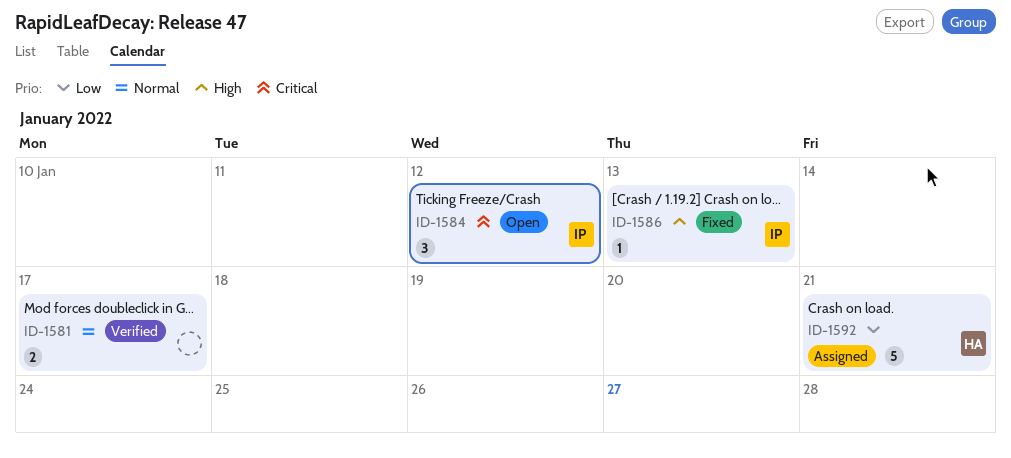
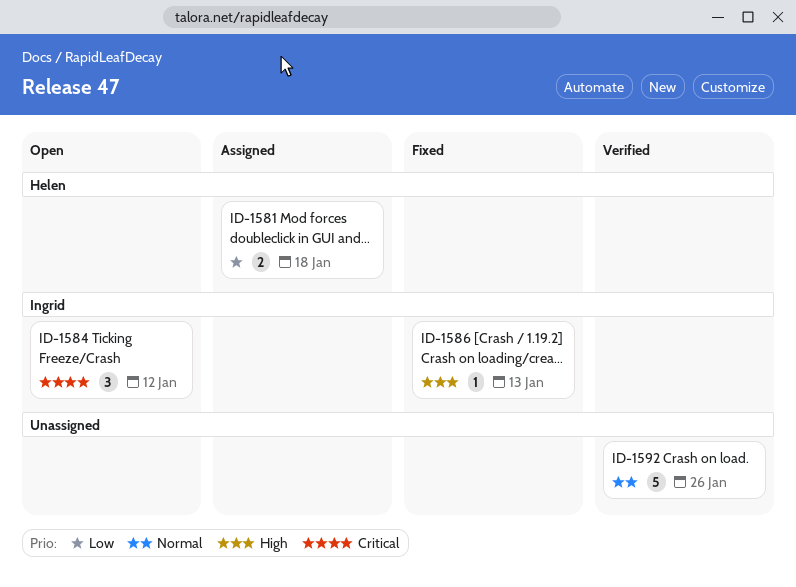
ID-1581, status: Verified -> Assigned
ID-1581, owner: none -> Helen
ID-1581, priority: Normal -> Low
ID-1581, due: Jan 17 -> Jan 18
ID-1592, status: Assigned -> Verified
ID-1592, owner: Helen -> none
ID-1592, priority: Low -> Normal
ID-1592, due: Jan 21 -> Jan 26

